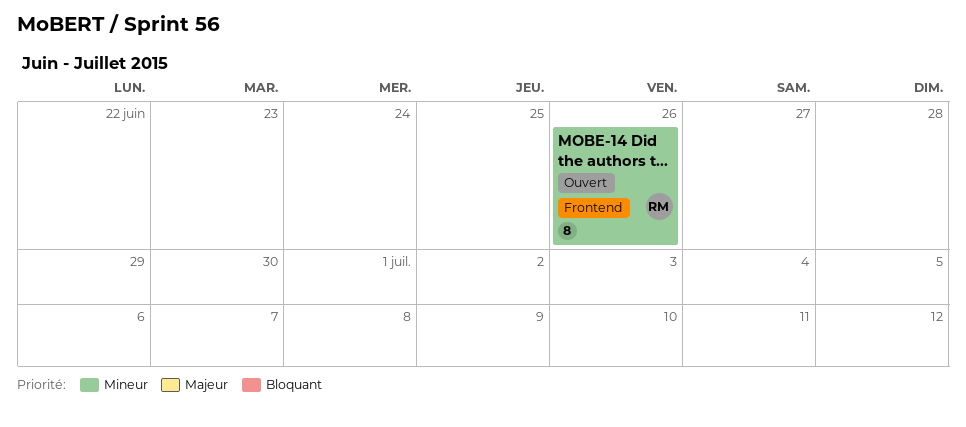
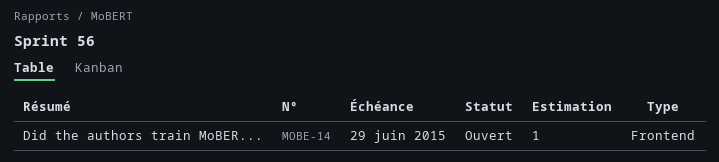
MOBE-14, estimate: 8 -> 1
MOBE-14, due: Jun 26 -> Jun 29

